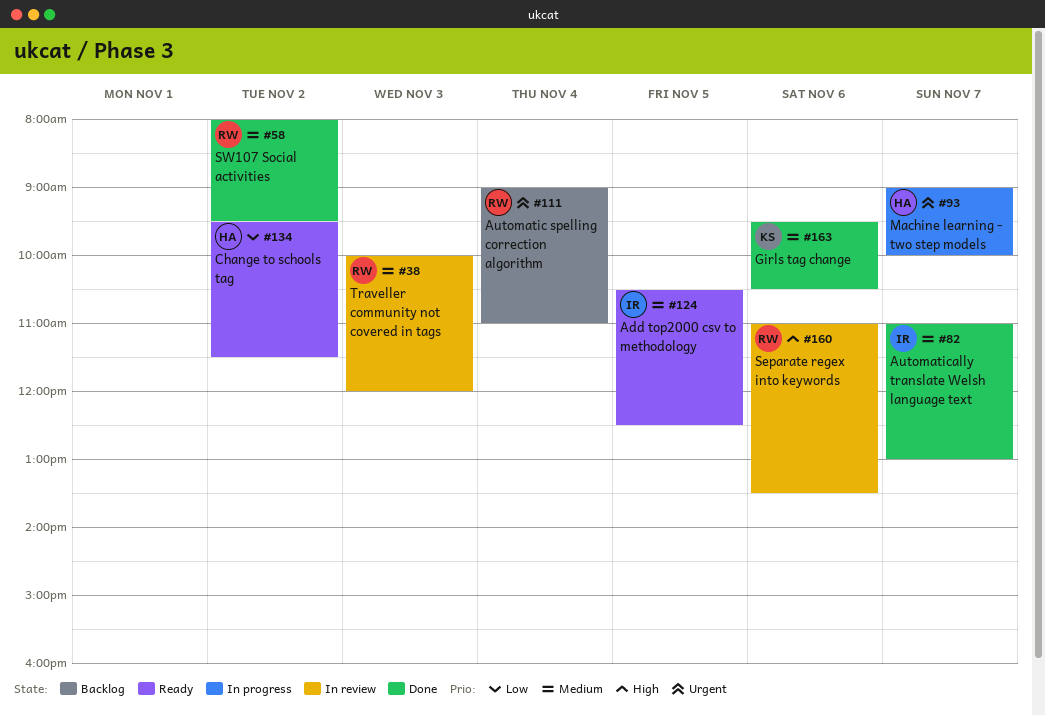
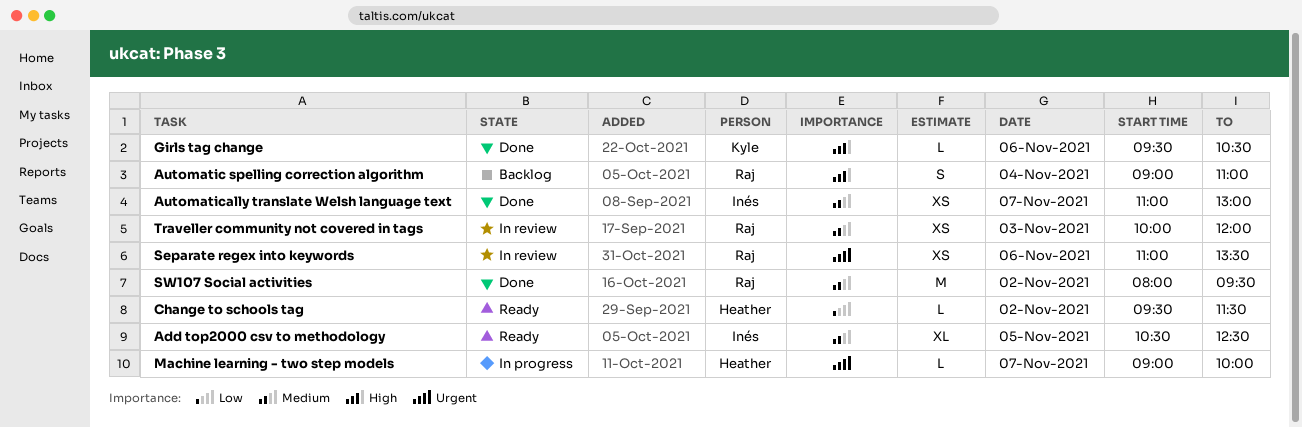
Automatic spelling correction algorithm, priority: Urgent -> High
Girls tag change, priority: Medium -> High
Separate regex into keywords, priority: High -> Urgent

